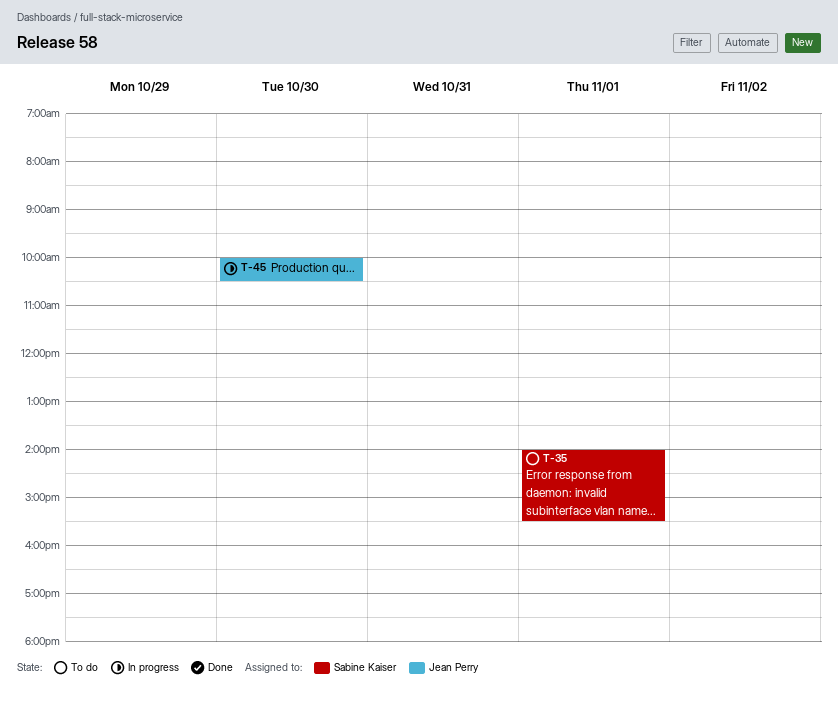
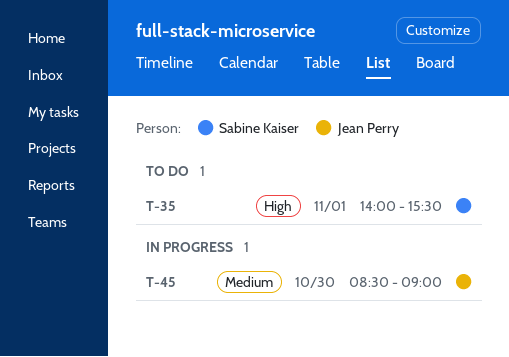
T-45, begins: 10:00 -> 08:30
T-45, ends: 10:30 -> 09:00

